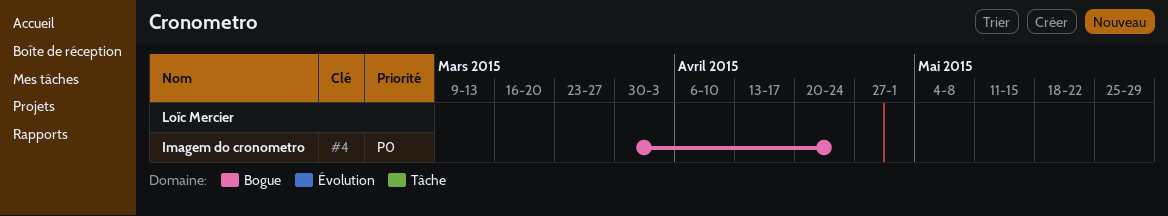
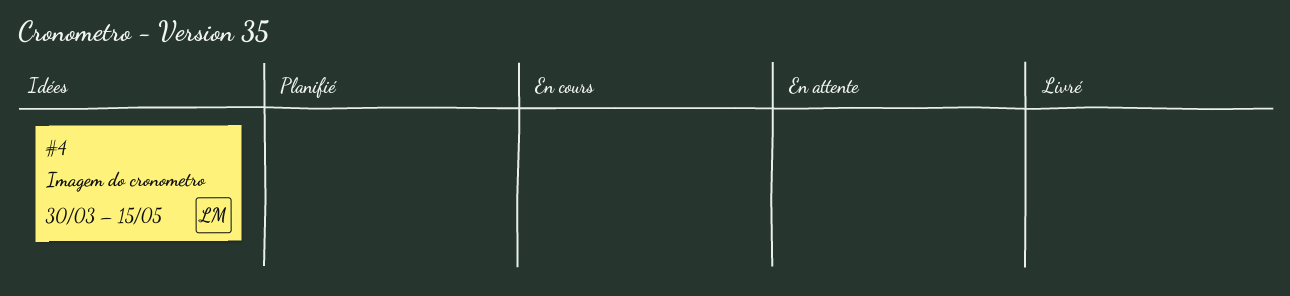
#4, due: Apr 24 -> May 15

